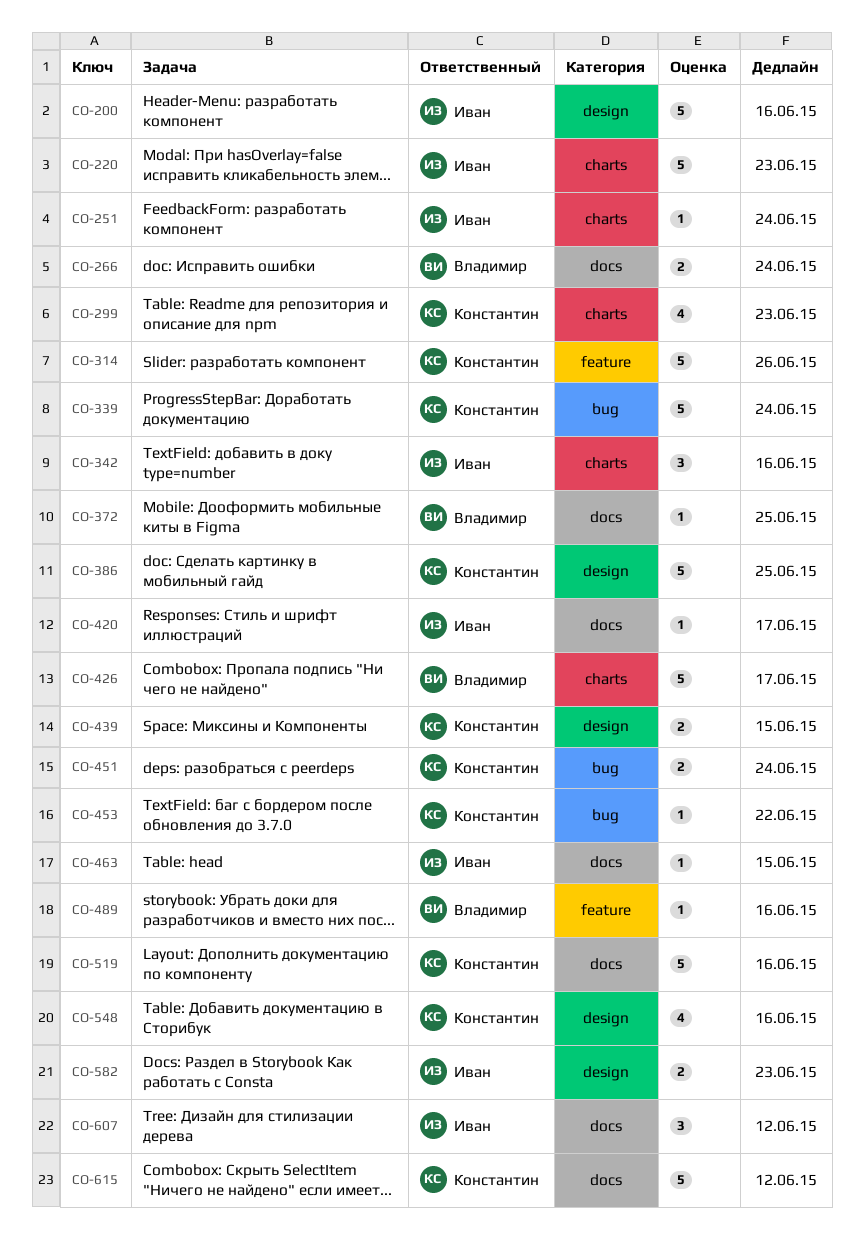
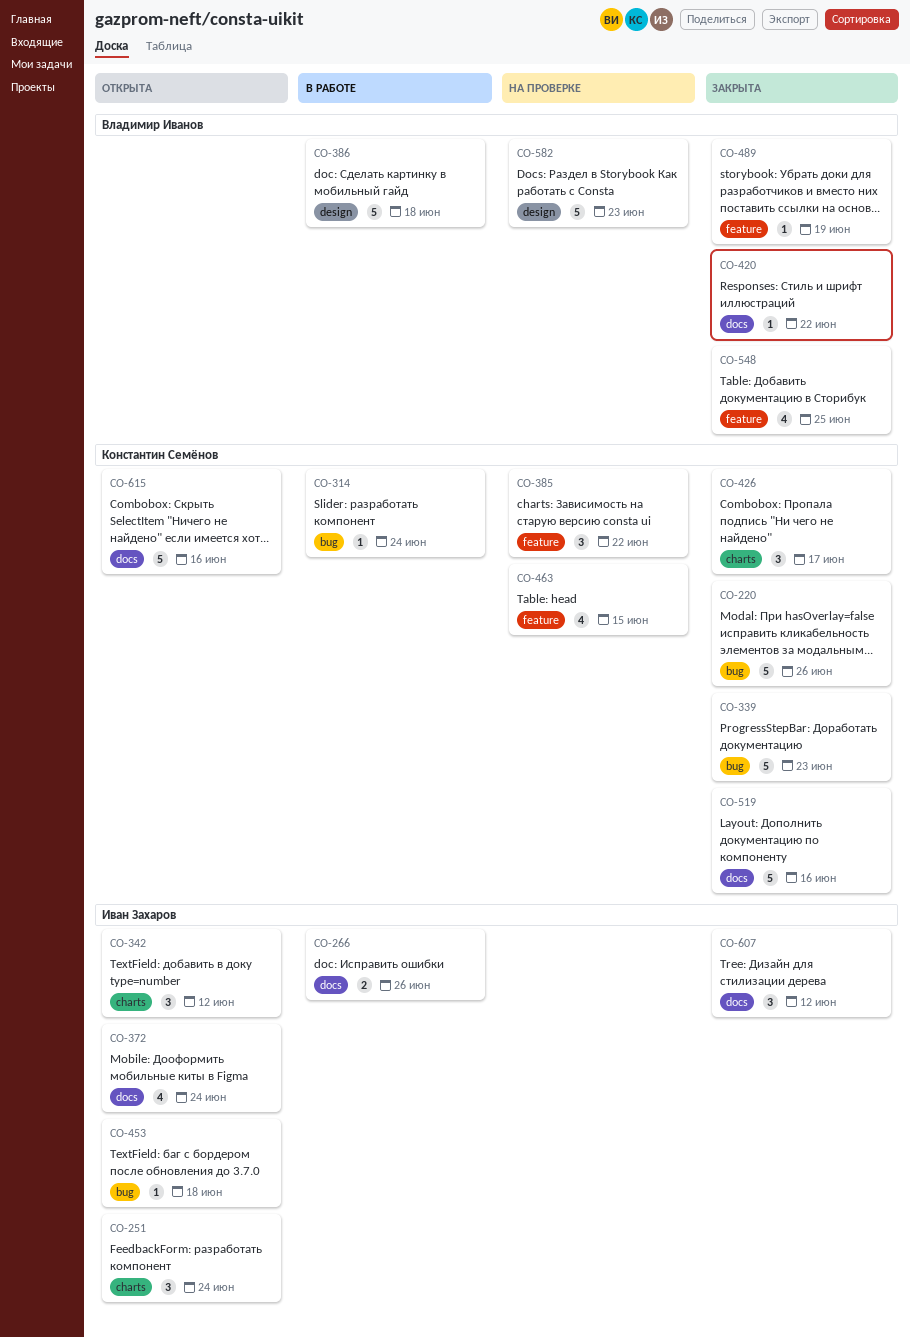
CO-200: present -> none
CO-220, owner: Иван Захаров -> Константин Семёнов
CO-220, label: charts -> bug
CO-220, due: Jun 23 -> Jun 26
CO-251, estimate: 1 -> 3
CO-266, owner: Владимир Иванов -> Иван Захаров
CO-266, due: Jun 24 -> Jun 26
CO-299: present -> none
CO-314, label: feature -> bug
CO-314, estimate: 5 -> 1
CO-314, due: Jun 26 -> Jun 24
CO-339, due: Jun 24 -> Jun 23
CO-342, due: Jun 16 -> Jun 12
CO-372, owner: Владимир Иванов -> Иван Захаров
CO-372, estimate: 1 -> 4
CO-372, due: Jun 25 -> Jun 24
CO-385: none -> present
CO-386, owner: Константин Семёнов -> Владимир Иванов
CO-386, due: Jun 25 -> Jun 18
CO-420, owner: Иван Захаров -> Владимир Иванов
CO-420, due: Jun 17 -> Jun 22
CO-426, owner: Владимир Иванов -> Константин Семёнов
CO-426, estimate: 5 -> 3
CO-439: present -> none
CO-451: present -> none
CO-453, owner: Константин Семёнов -> Иван Захаров
CO-453, due: Jun 22 -> Jun 18
CO-463, owner: Иван Захаров -> Константин Семёнов
CO-463, label: docs -> feature
CO-463, estimate: 1 -> 4
CO-489, due: Jun 16 -> Jun 19
CO-548, owner: Константин Семёнов -> Владимир Иванов
CO-548, label: design -> feature
CO-548, due: Jun 16 -> Jun 25
CO-582, owner: Иван Захаров -> Владимир Иванов
CO-582, estimate: 2 -> 5
CO-615, due: Jun 12 -> Jun 16

